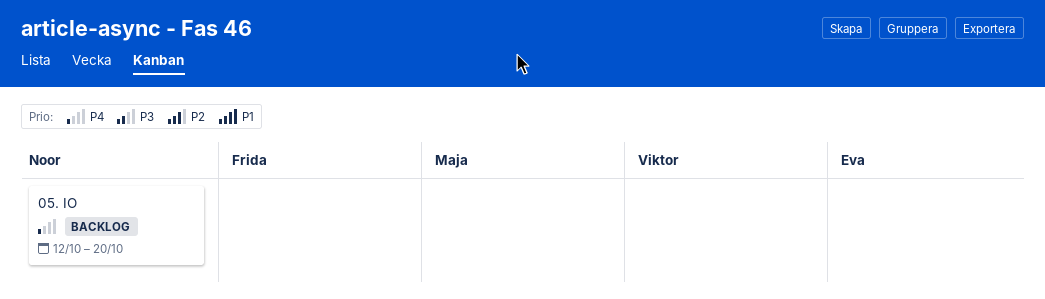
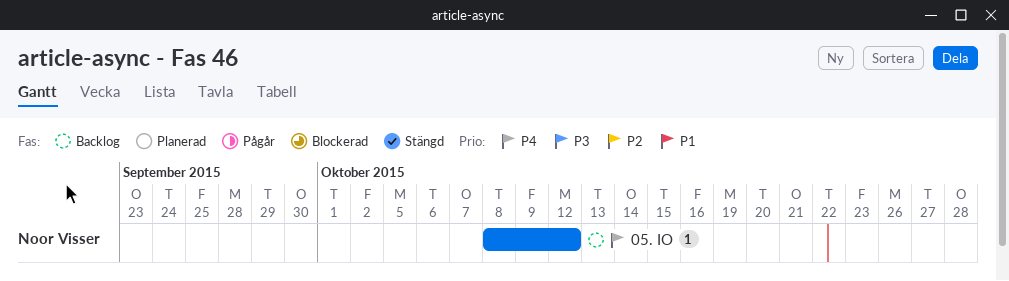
05. IO, start: Oct 12 -> Oct 8
05. IO, due: Oct 20 -> Oct 12

